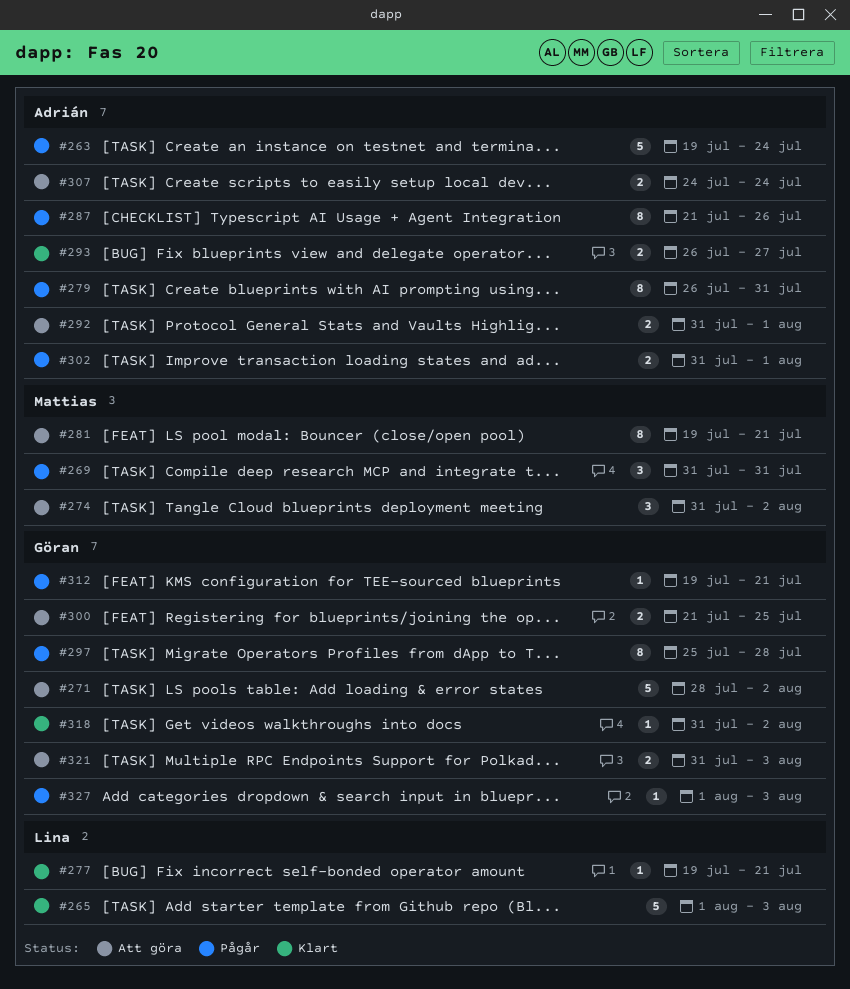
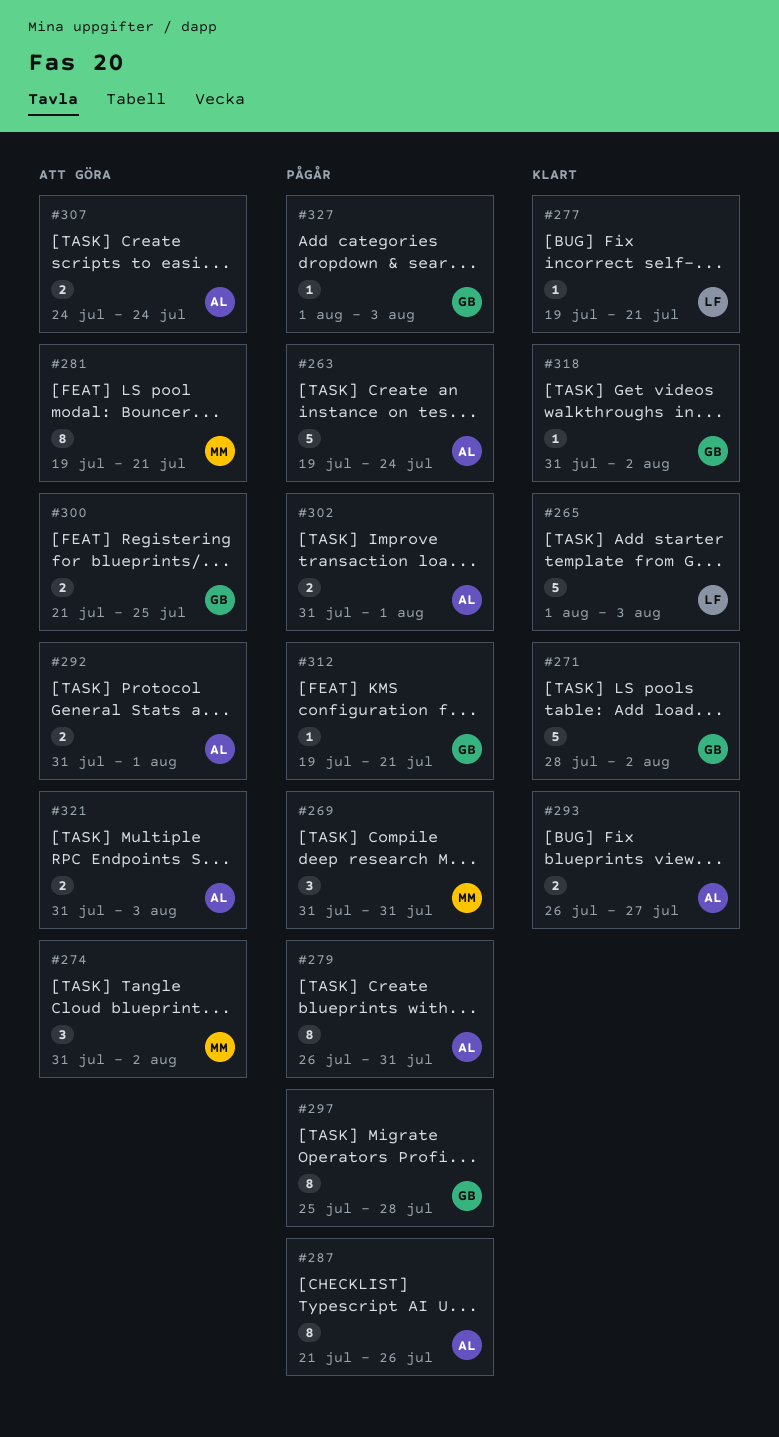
#271, status: Att göra -> Klart
#321, owner: Göran -> Adrián

